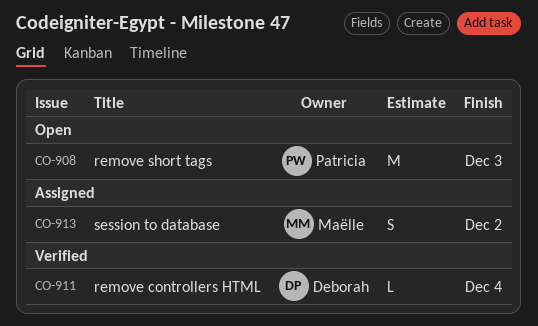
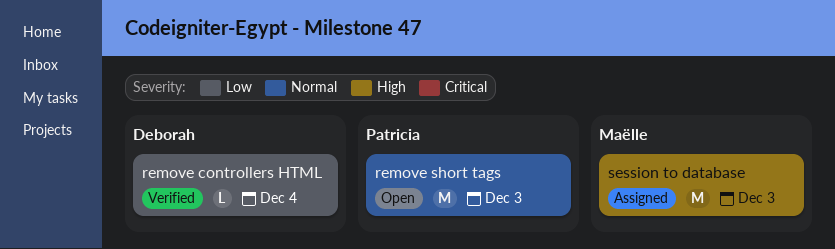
session to database, estimate: S -> M
session to database, due: Dec 2 -> Dec 3

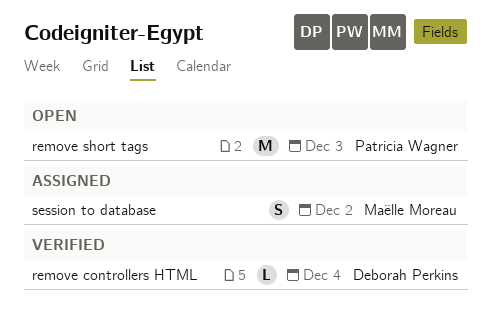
session to database, estimate: M -> S
session to database, due: Dec 3 -> Dec 2

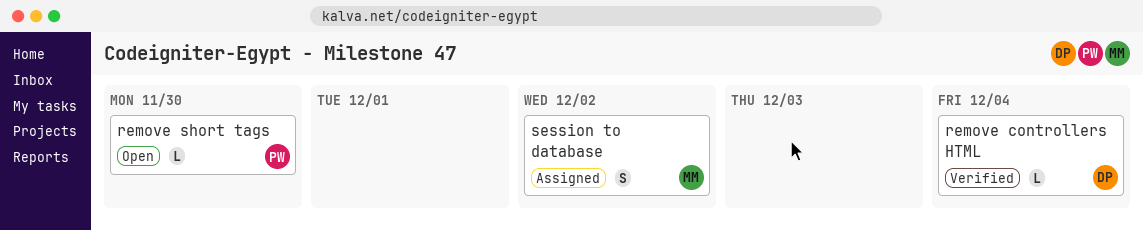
remove short tags, estimate: M -> L
remove short tags, due: Dec 3 -> Nov 30

